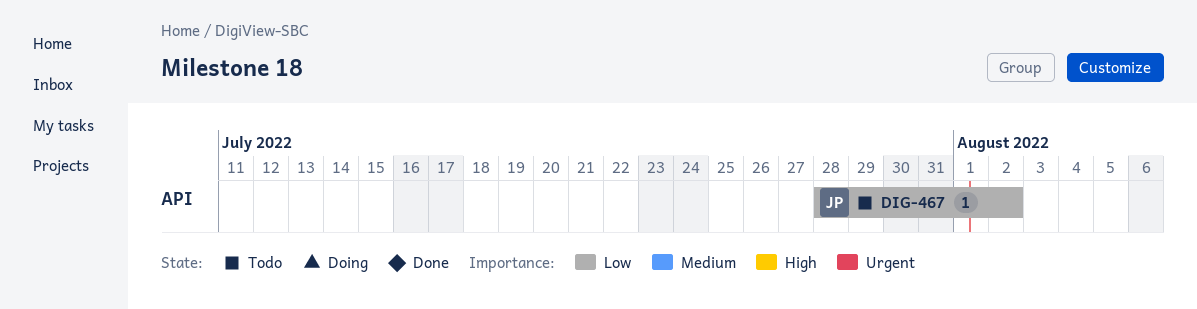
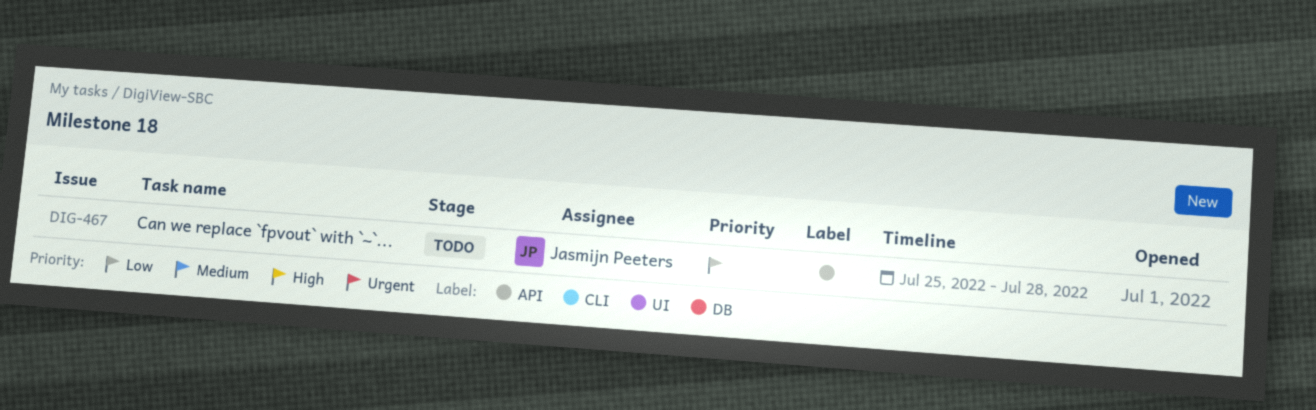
DIG-467, start: Jul 28 -> Jul 25
DIG-467, due: Aug 2 -> Jul 28

